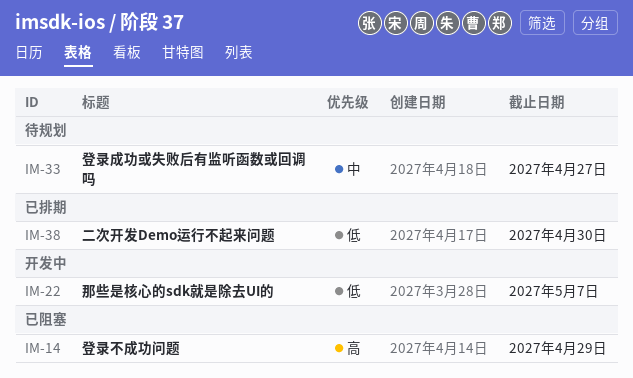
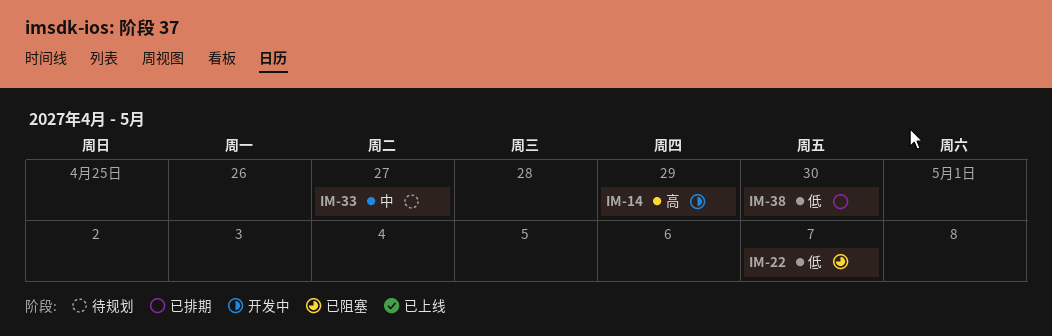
IM-14, status: 已阻塞 -> 开发中
IM-22, status: 开发中 -> 已阻塞

